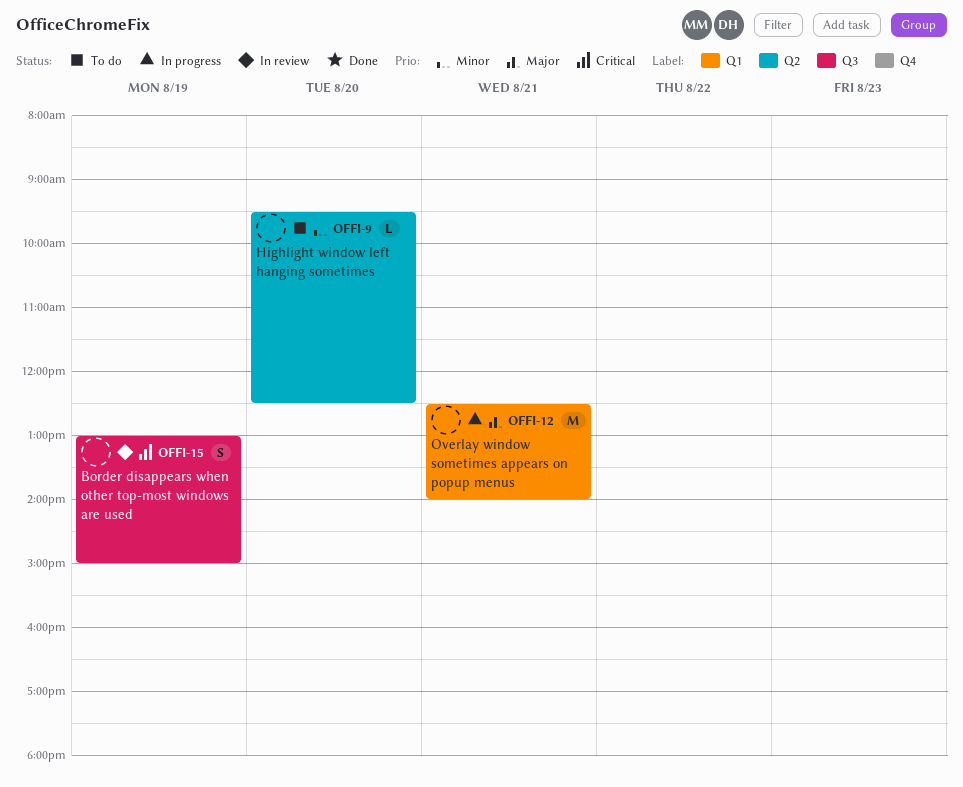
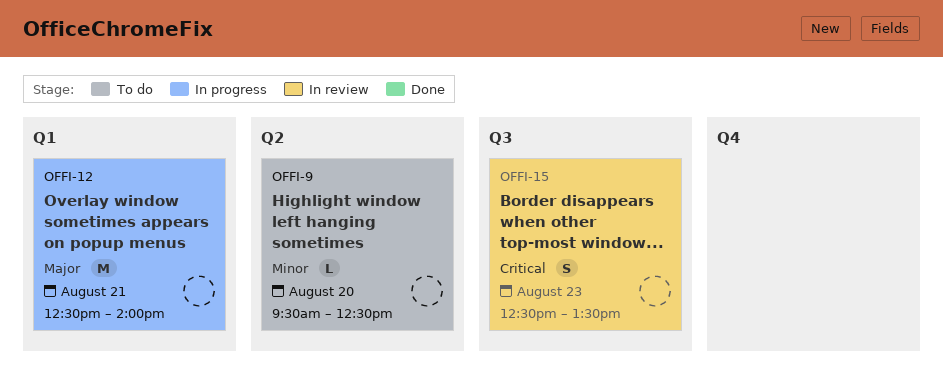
OFFI-15, day: Aug 19 -> Aug 23
OFFI-15, begins: 13:00 -> 12:30
OFFI-15, ends: 15:00 -> 13:30

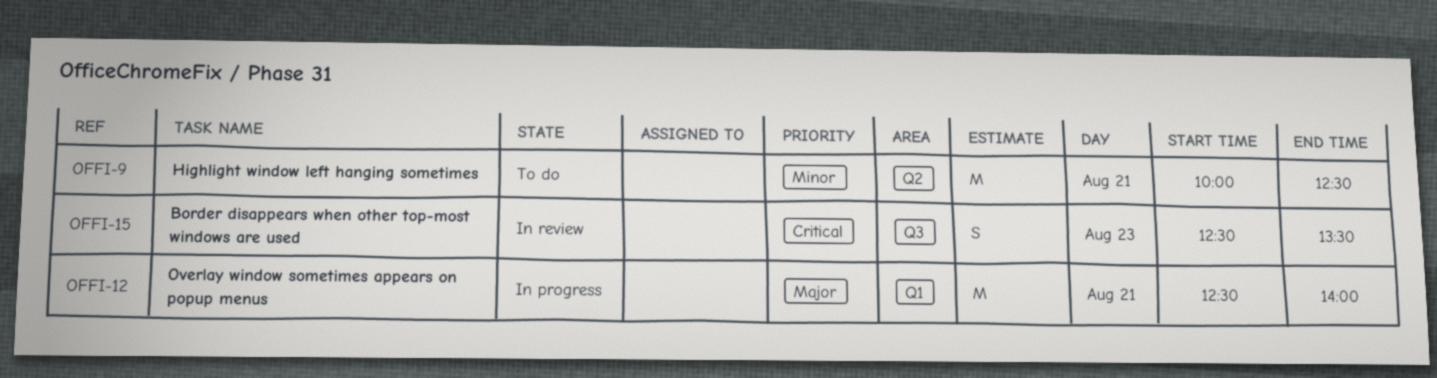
OFFI-9, estimate: L -> M
OFFI-9, day: Aug 20 -> Aug 21
OFFI-9, begins: 09:30 -> 10:00

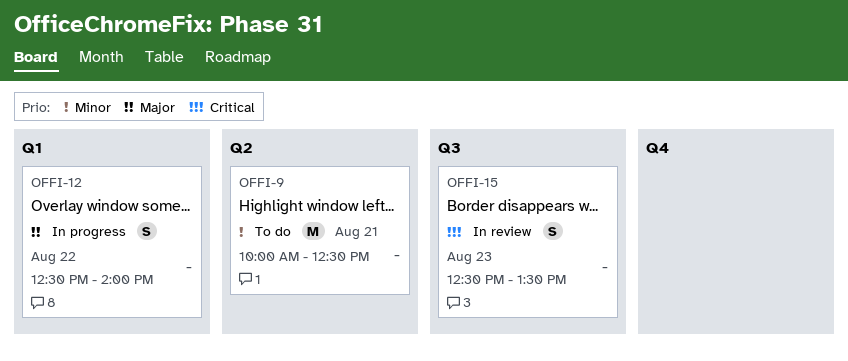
OFFI-12, estimate: M -> S
OFFI-12, day: Aug 21 -> Aug 22

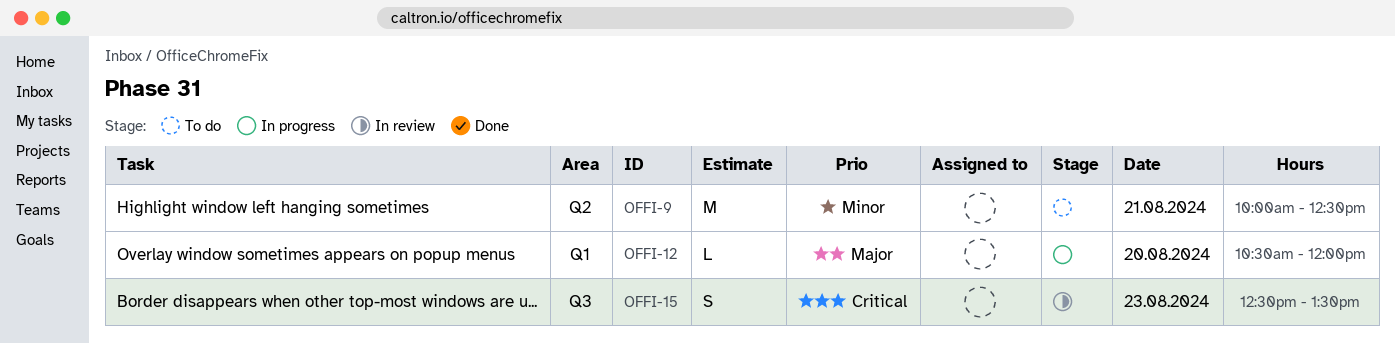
OFFI-12, estimate: S -> L
OFFI-12, day: Aug 22 -> Aug 20
OFFI-12, begins: 12:30 -> 10:30
OFFI-12, ends: 14:00 -> 12:00

